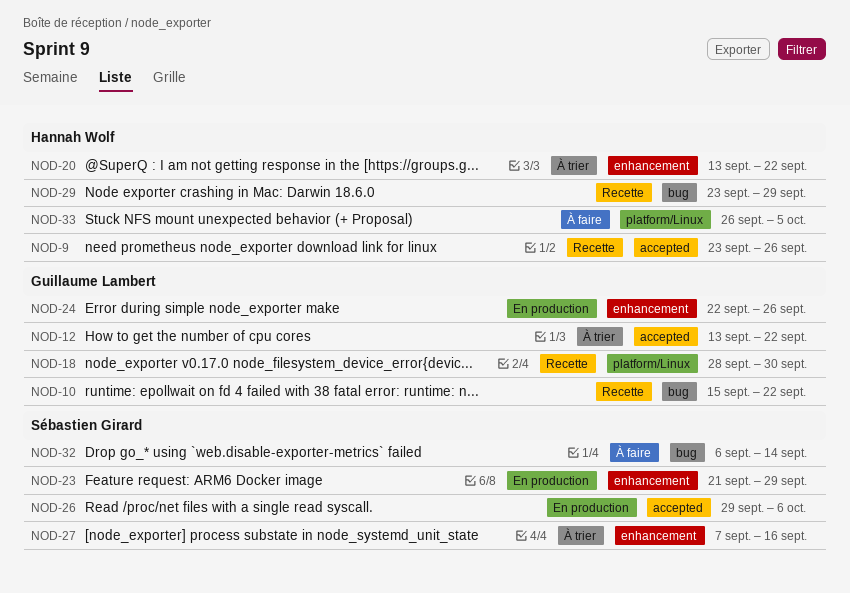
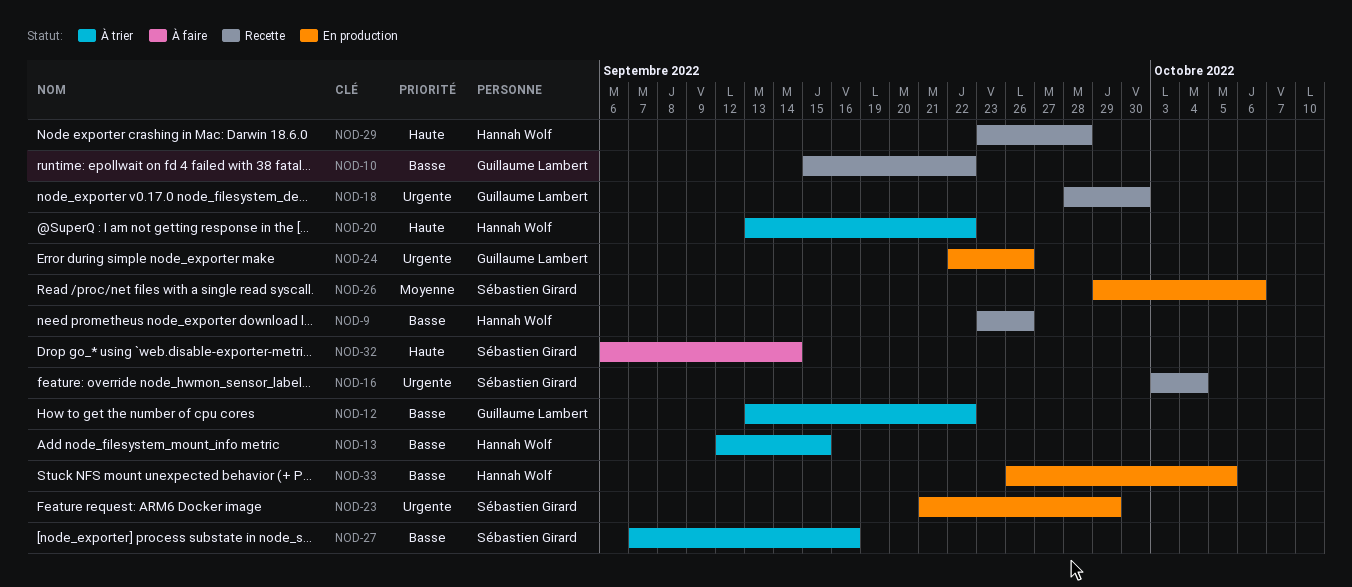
NOD-13: none -> present
NOD-16: none -> present
NOD-29, due: Sep 29 -> Sep 28
NOD-33, status: À faire -> En production

